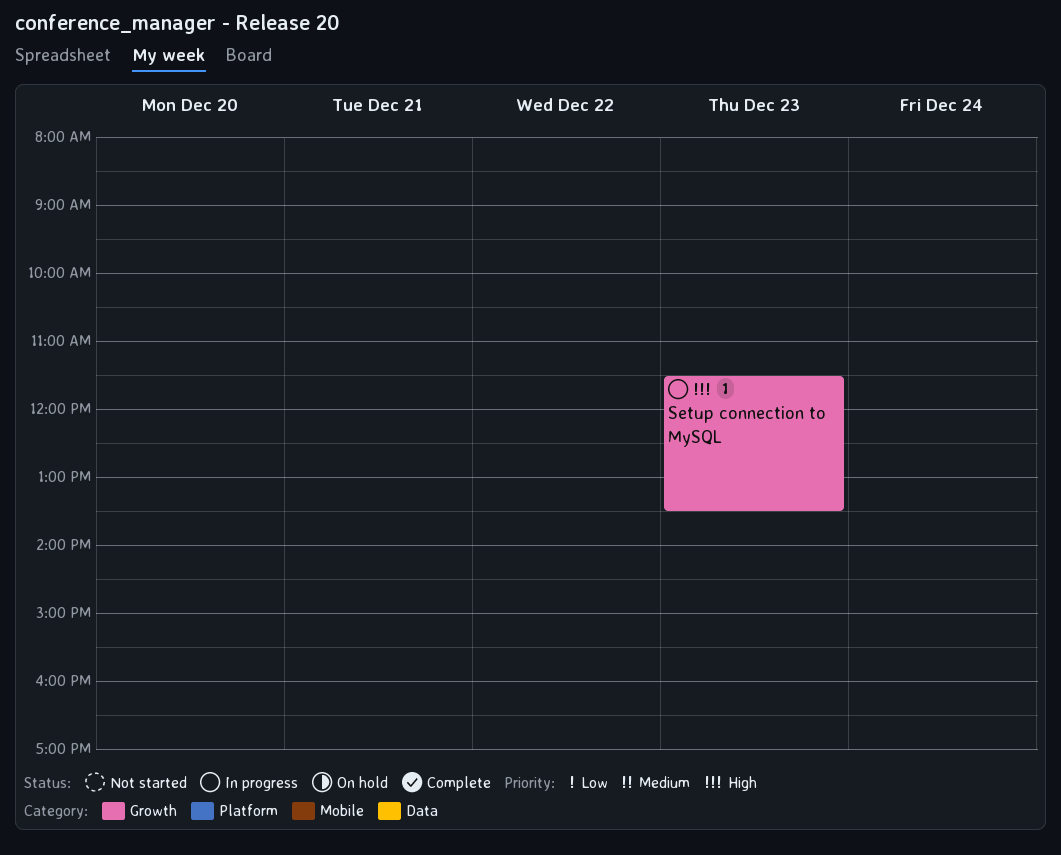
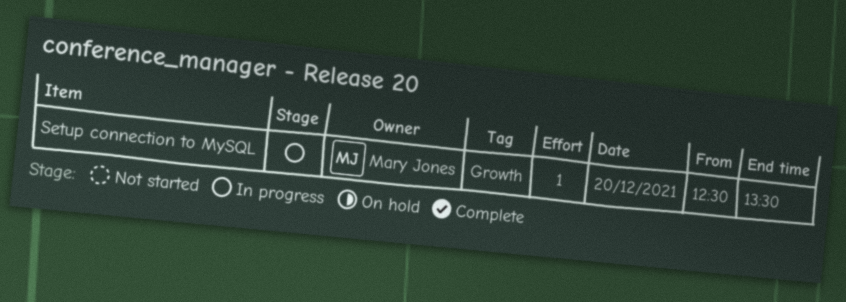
Setup connection to MySQL, day: Dec 23 -> Dec 20
Setup connection to MySQL, begins: 11:30 -> 12:30

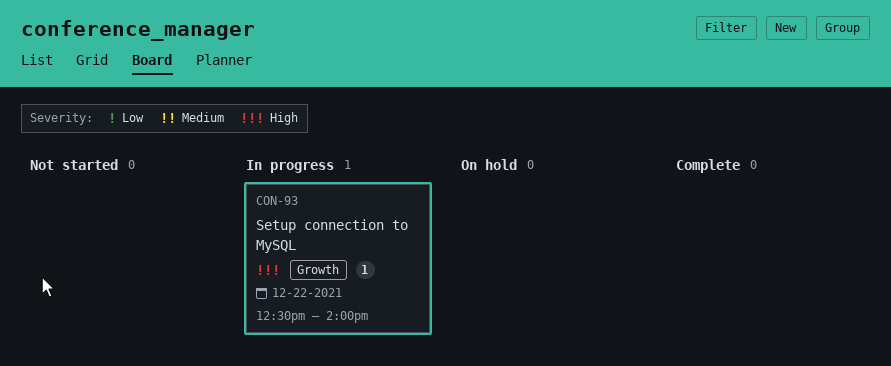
Setup connection to MySQL, day: Dec 20 -> Dec 22
Setup connection to MySQL, ends: 13:30 -> 14:00

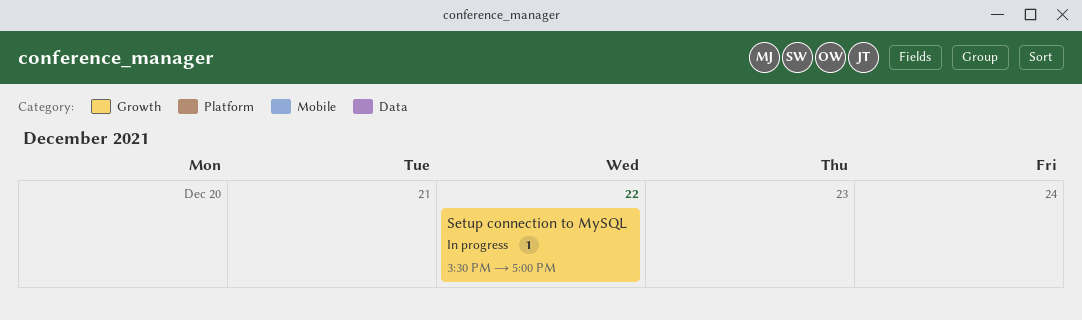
Setup connection to MySQL, begins: 12:30 -> 15:30
Setup connection to MySQL, ends: 14:00 -> 17:00

